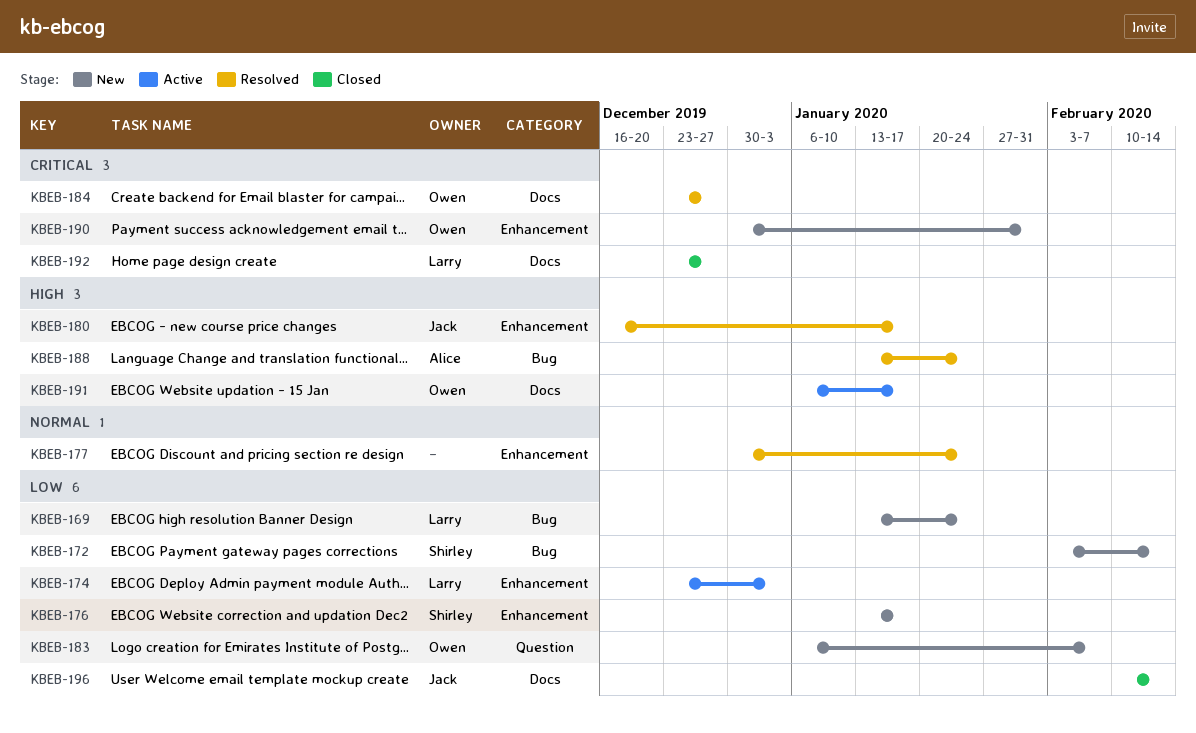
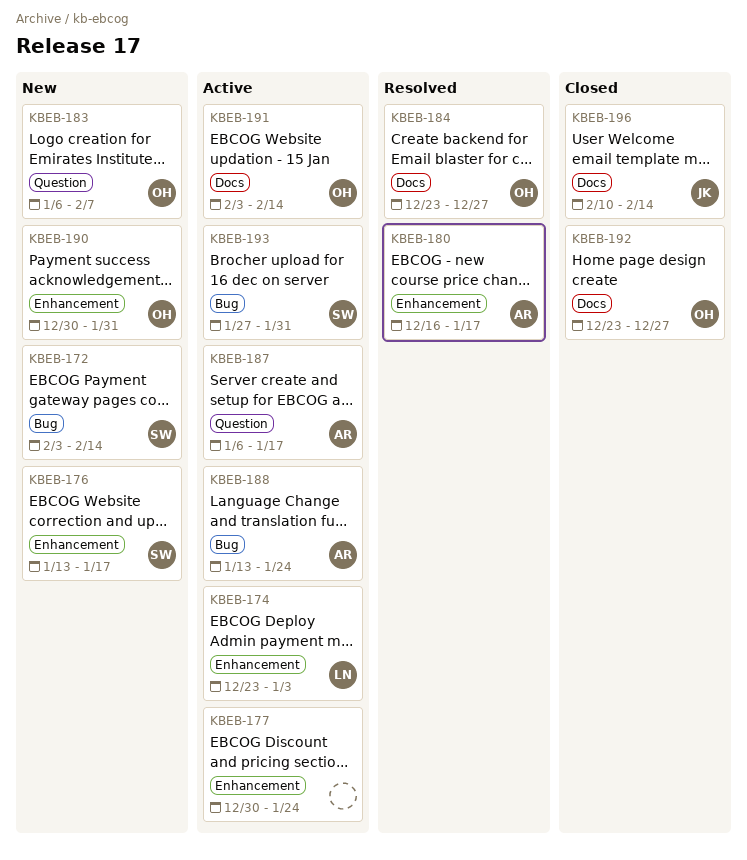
KBEB-169: present -> none
KBEB-177, status: Resolved -> Active
KBEB-180, owner: Jack -> Alice
KBEB-187: none -> present
KBEB-188, status: Resolved -> Active
KBEB-191, start: Jan 6 -> Feb 3
KBEB-191, due: Jan 17 -> Feb 14
KBEB-192, owner: Larry -> Owen
KBEB-193: none -> present

